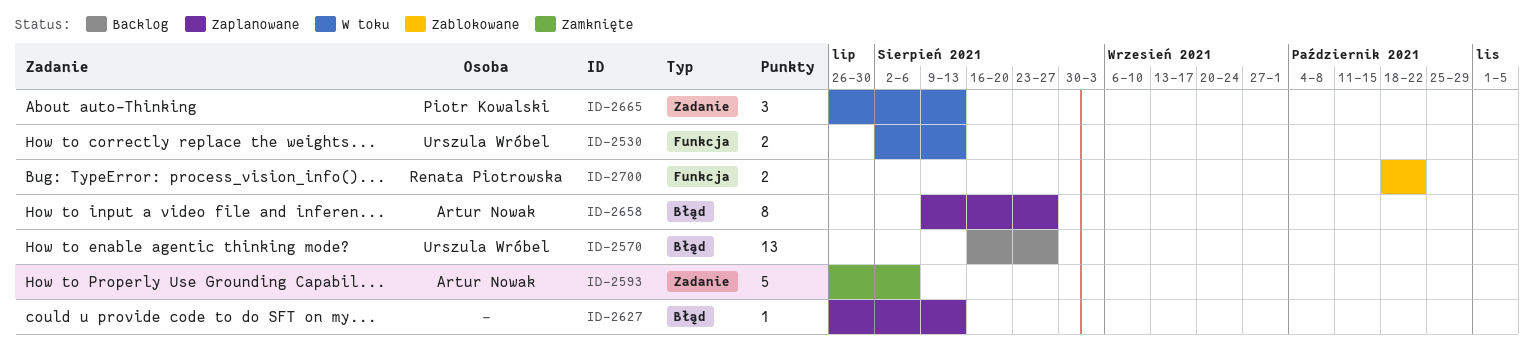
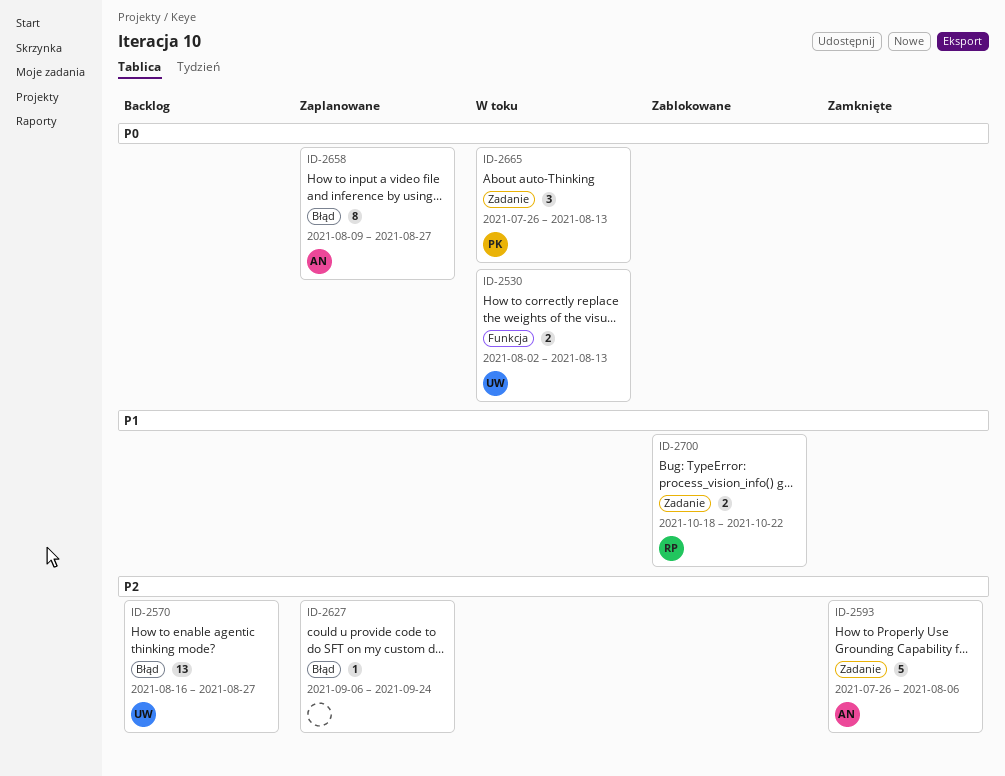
ID-2627, start: Jul 26 -> Sep 6
ID-2627, due: Aug 13 -> Sep 24
ID-2700, label: Funkcja -> Zadanie

